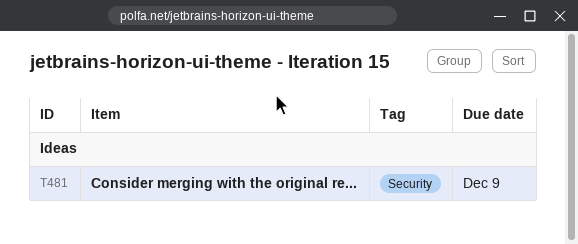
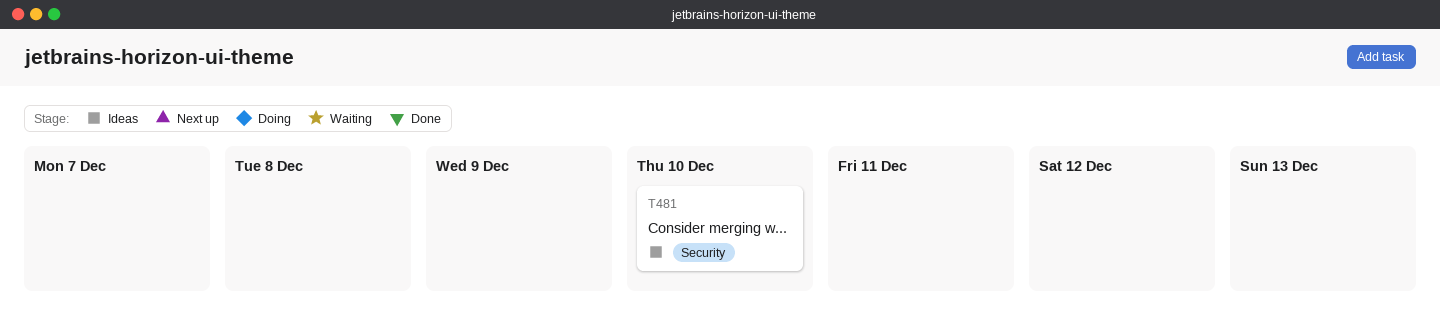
T481, due: Dec 9 -> Dec 10

